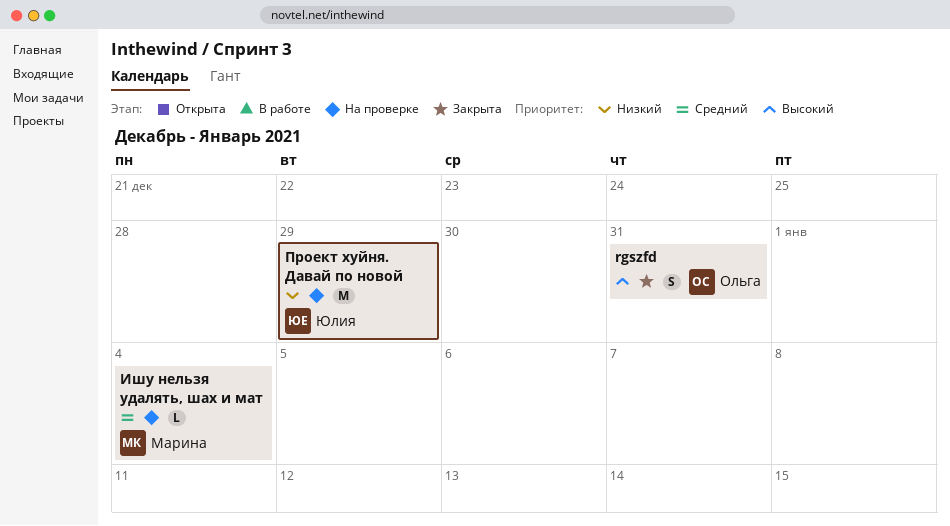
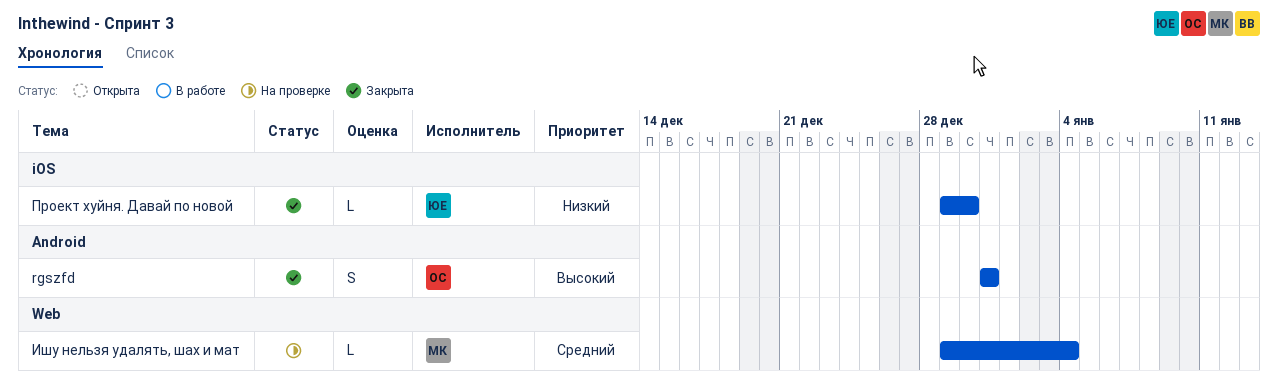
Проект хуйня. Давай по новой, status: На проверке -> Закрыта
Проект хуйня. Давай по новой, estimate: M -> L
Проект хуйня. Давай по новой, due: Dec 29 -> Dec 30

